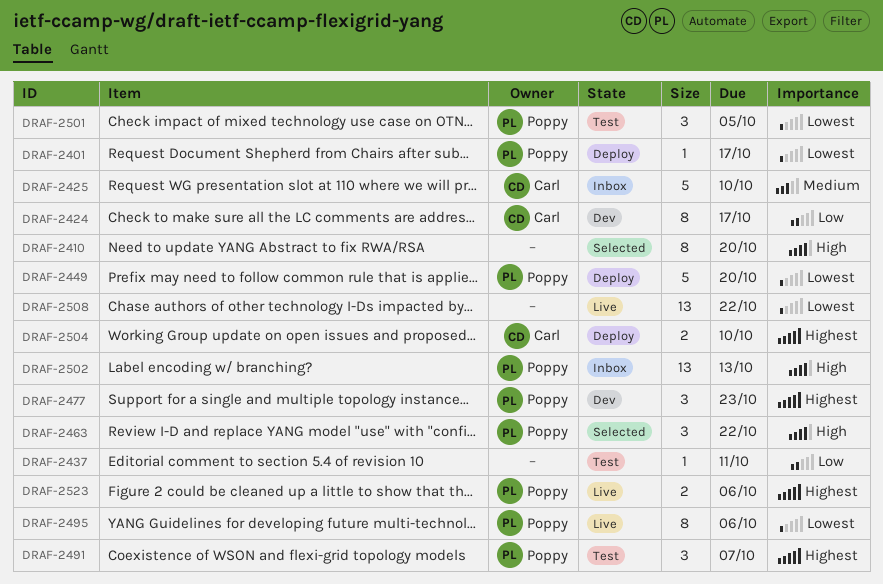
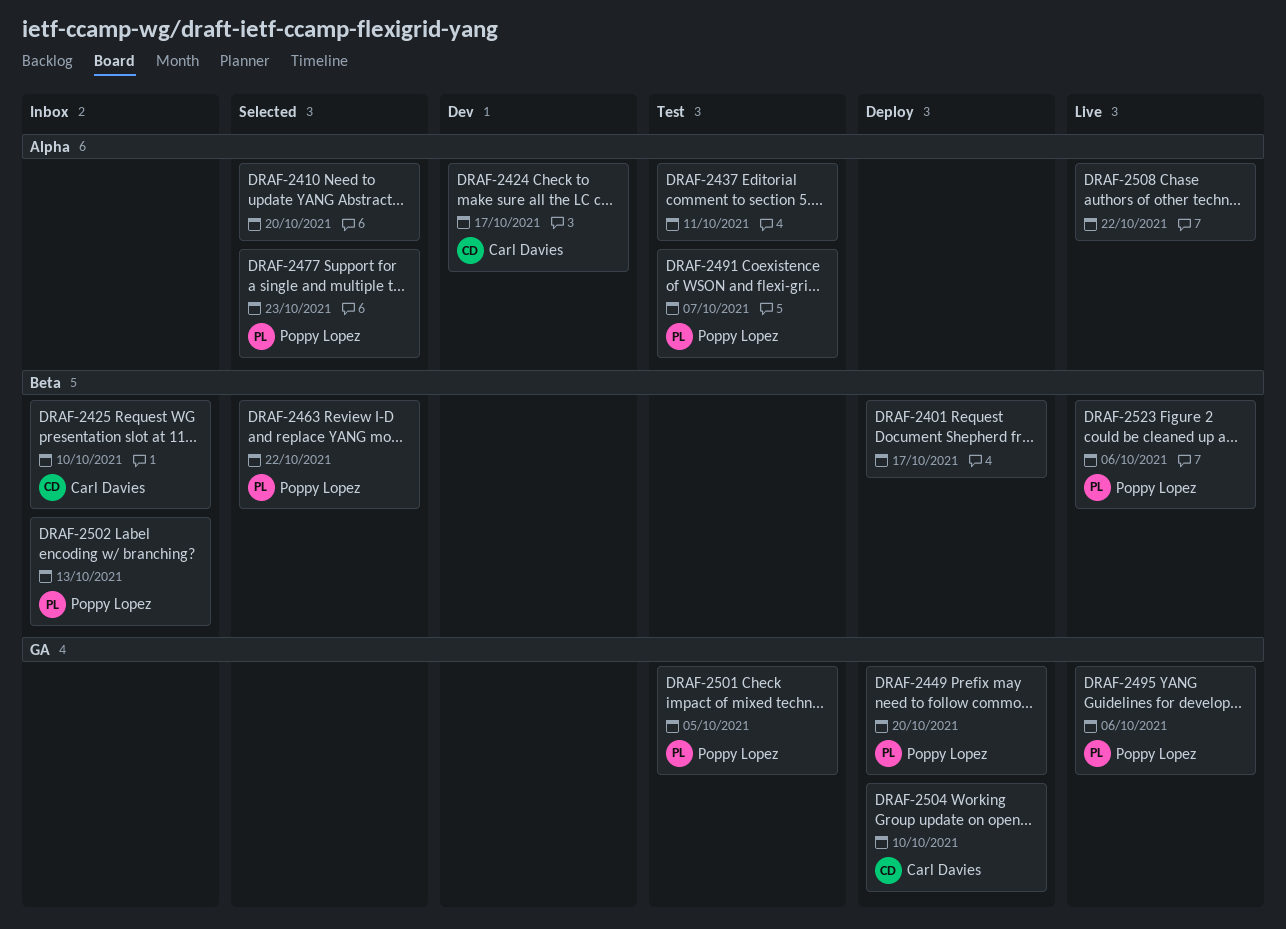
DRAF-2401, owner: Poppy Lopez -> none
DRAF-2477, status: Dev -> Selected

